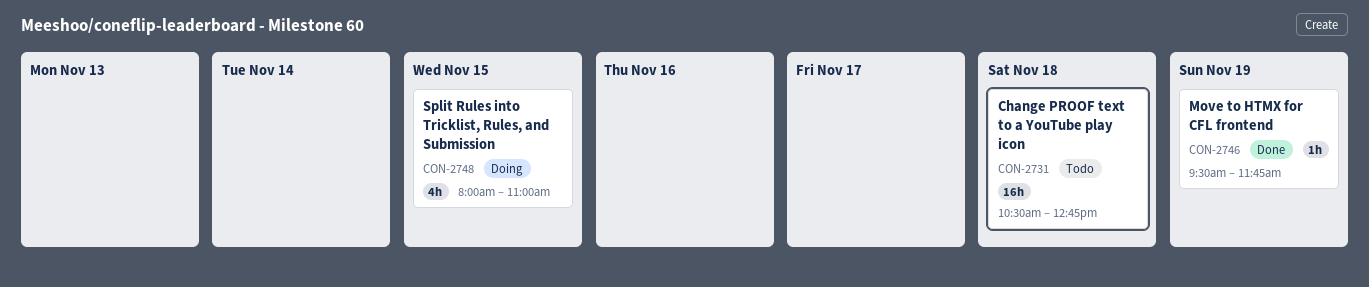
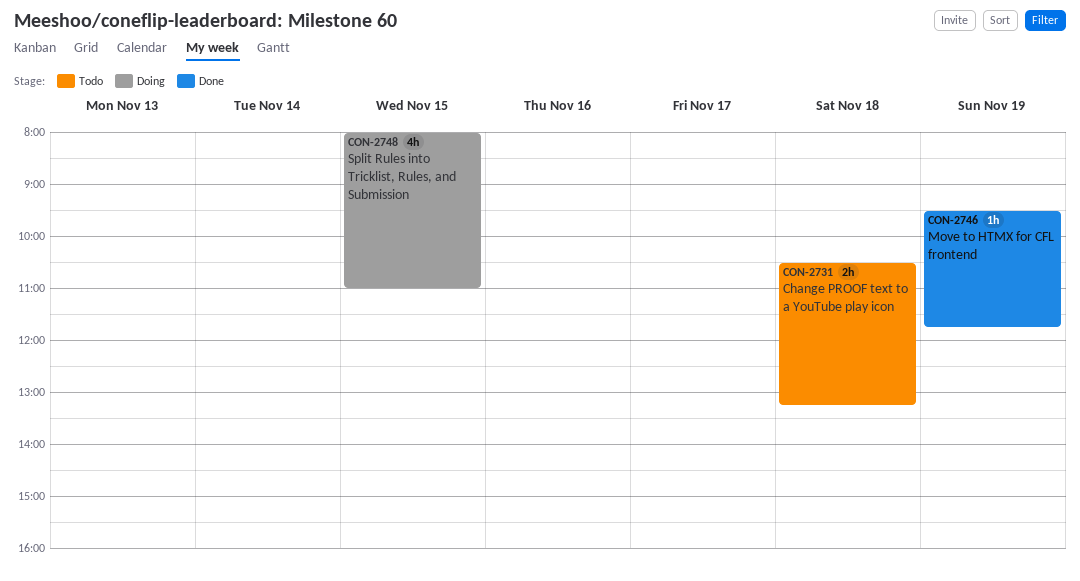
CON-2731, estimate: 16h -> 2h
CON-2731, ends: 12:45 -> 13:15

